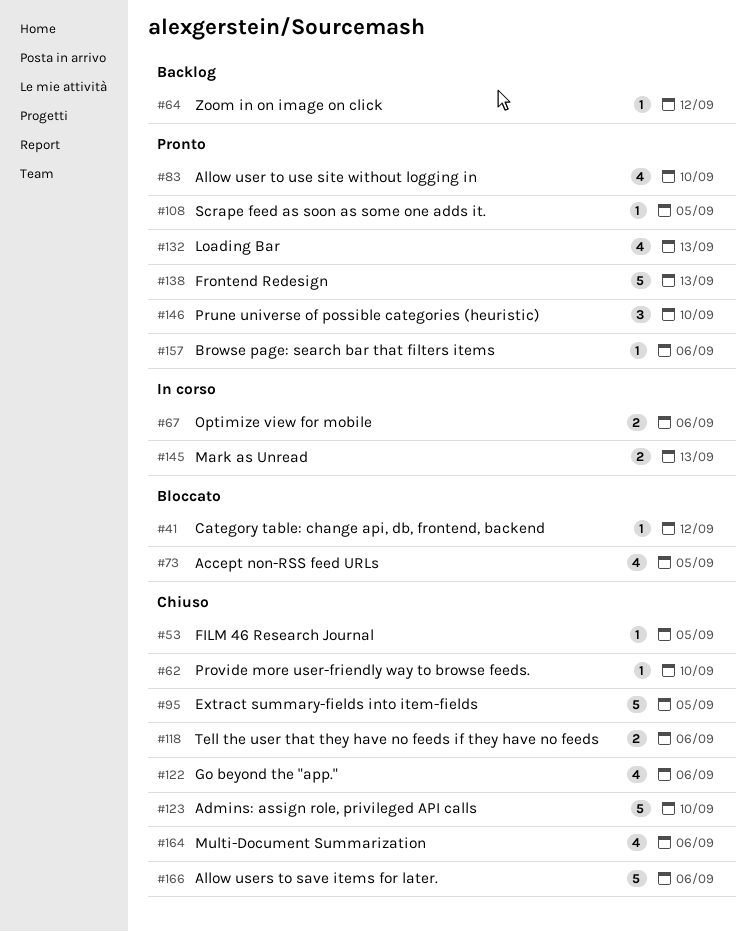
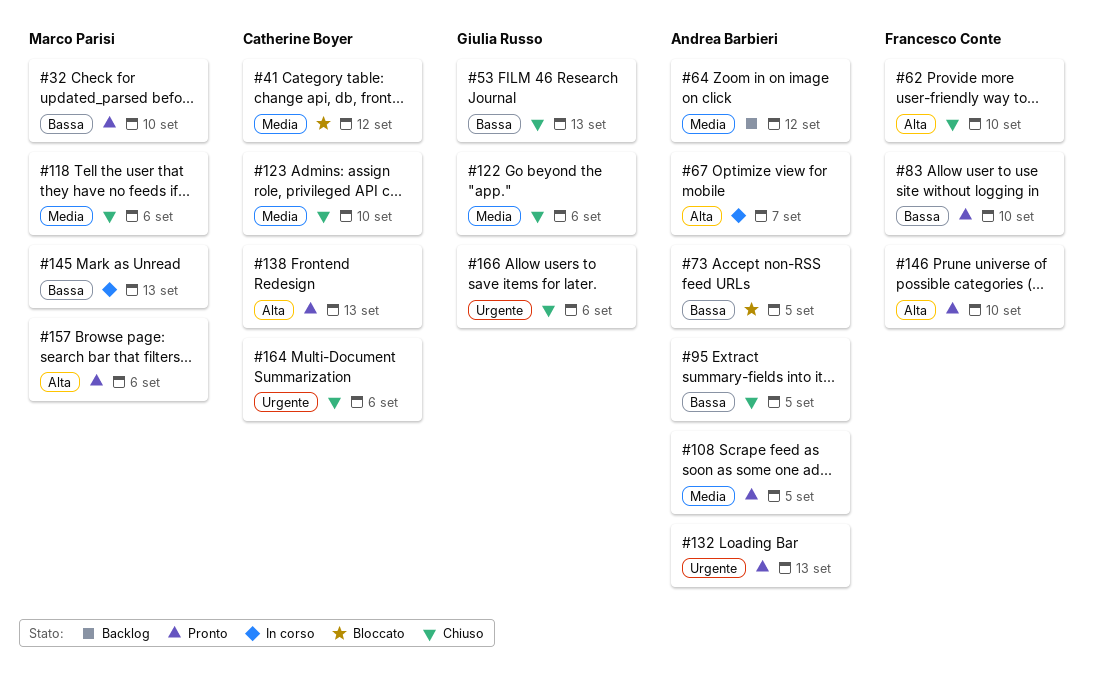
#32: none -> present
#53, due: Sep 5 -> Sep 13
#67, due: Sep 6 -> Sep 7

